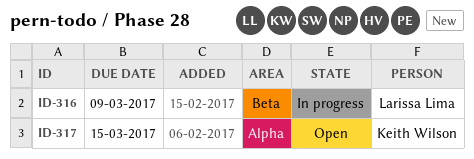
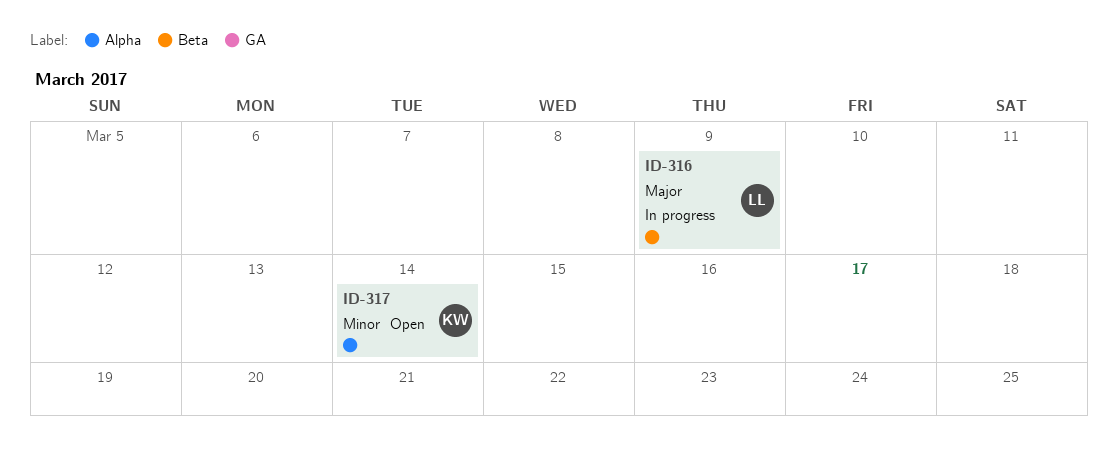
ID-317, due: Mar 15 -> Mar 14

